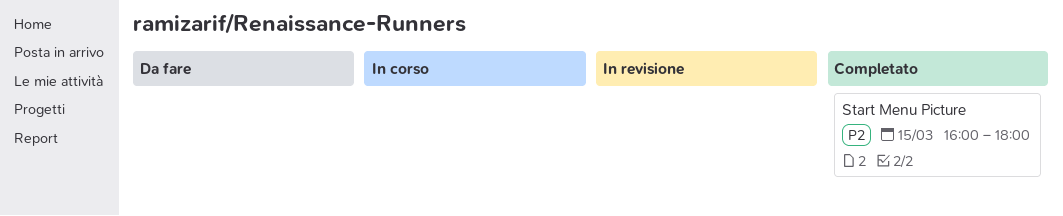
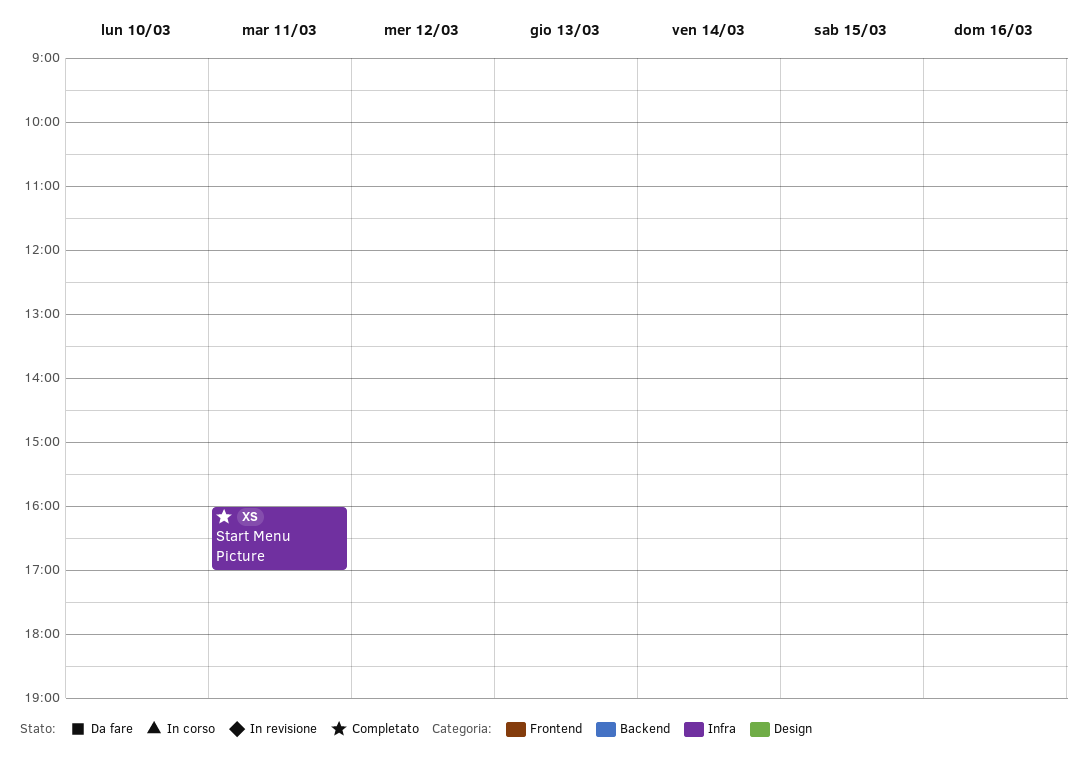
Start Menu Picture, day: Mar 15 -> Mar 11
Start Menu Picture, ends: 18:00 -> 17:00

